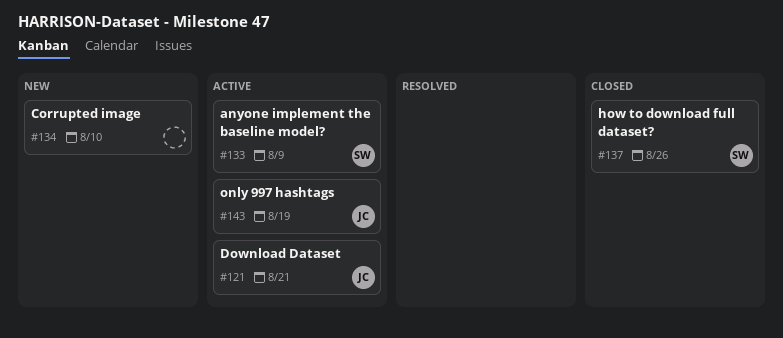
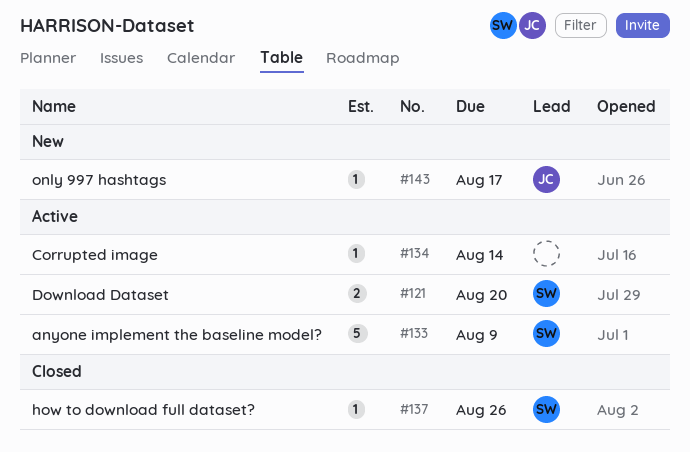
#121, owner: JC -> SW
#121, due: Aug 21 -> Aug 20
#134, status: New -> Active
#134, due: Aug 10 -> Aug 14
#143, status: Active -> New
#143, due: Aug 19 -> Aug 17

